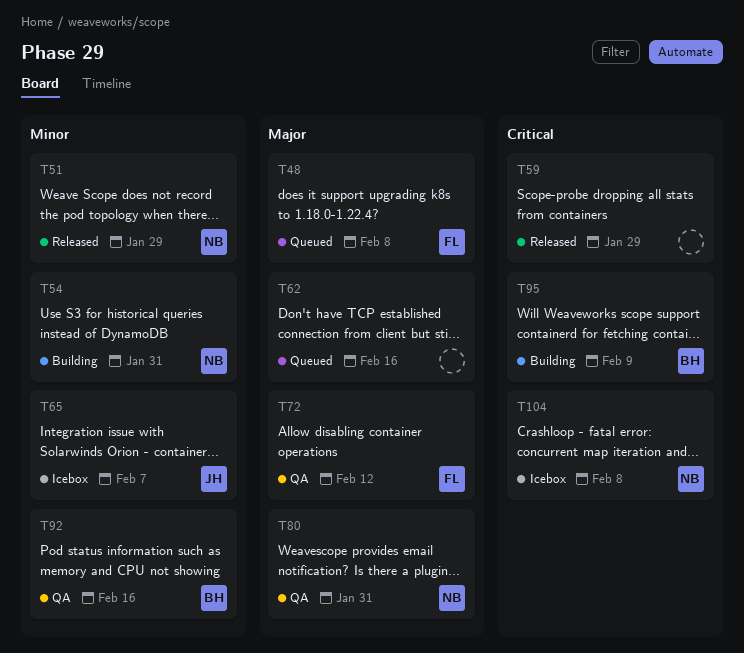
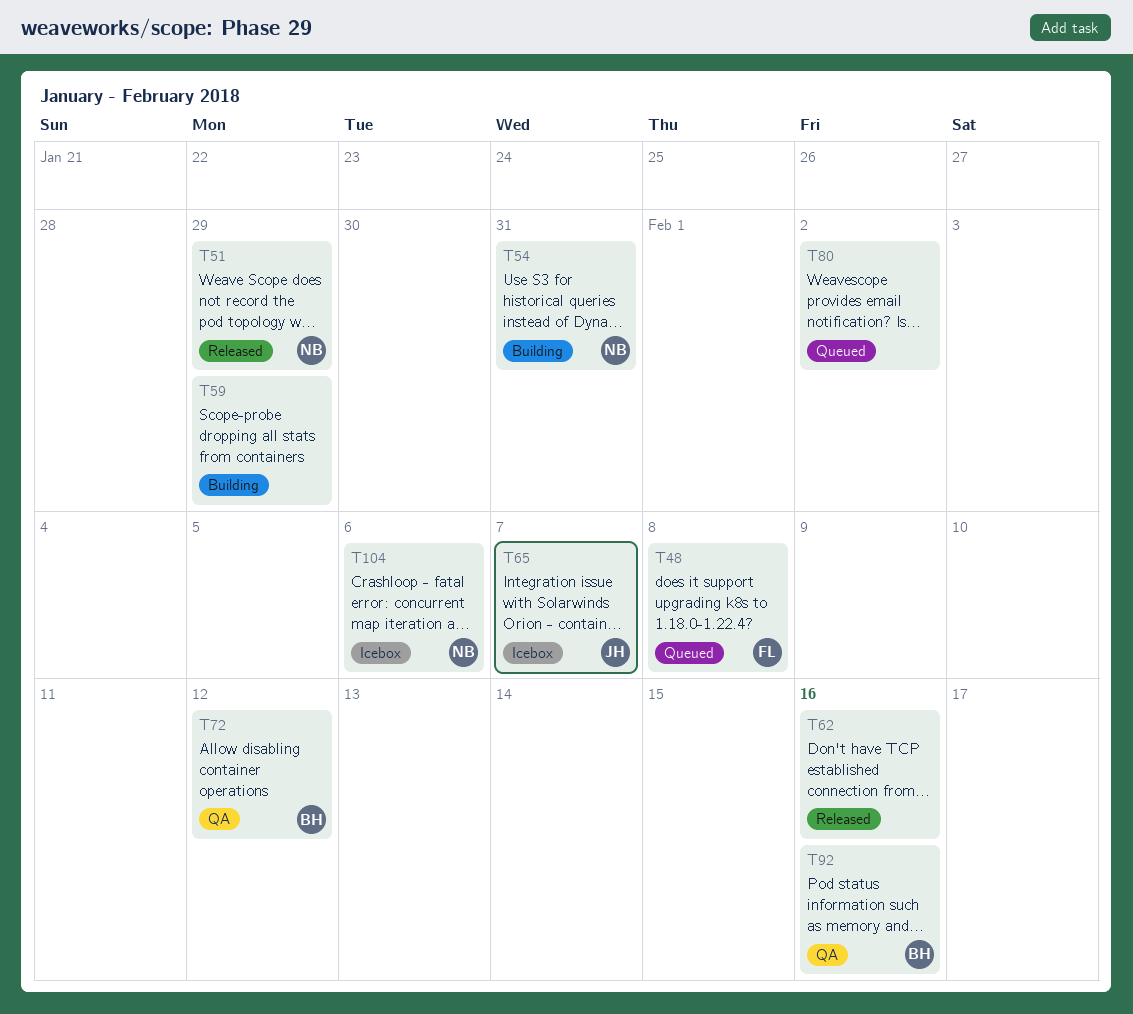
T59, status: Released -> Building
T62, status: Queued -> Released
T72, owner: FL -> BH
T80, status: QA -> Queued
T80, owner: NB -> none
T80, due: Jan 31 -> Feb 2
T95: present -> none
T104, due: Feb 8 -> Feb 6

